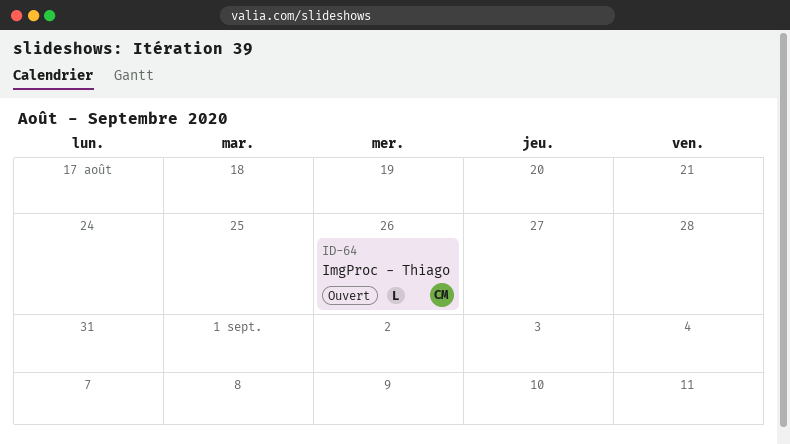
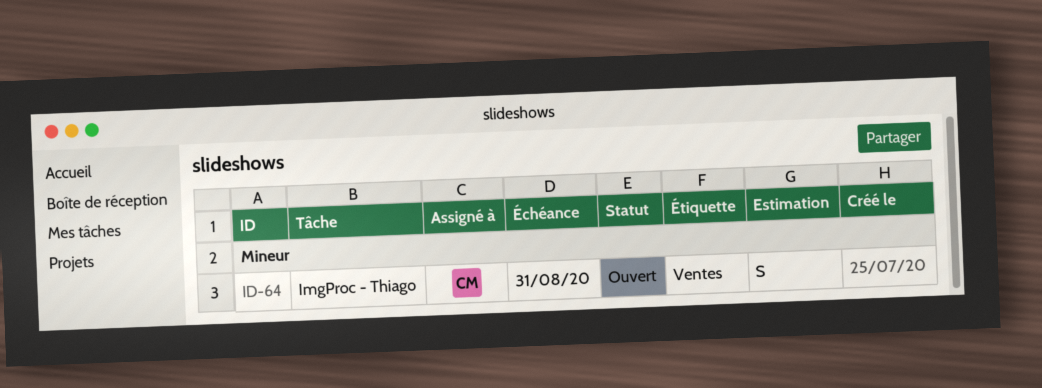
ID-64, estimate: L -> S
ID-64, due: Aug 26 -> Aug 31

